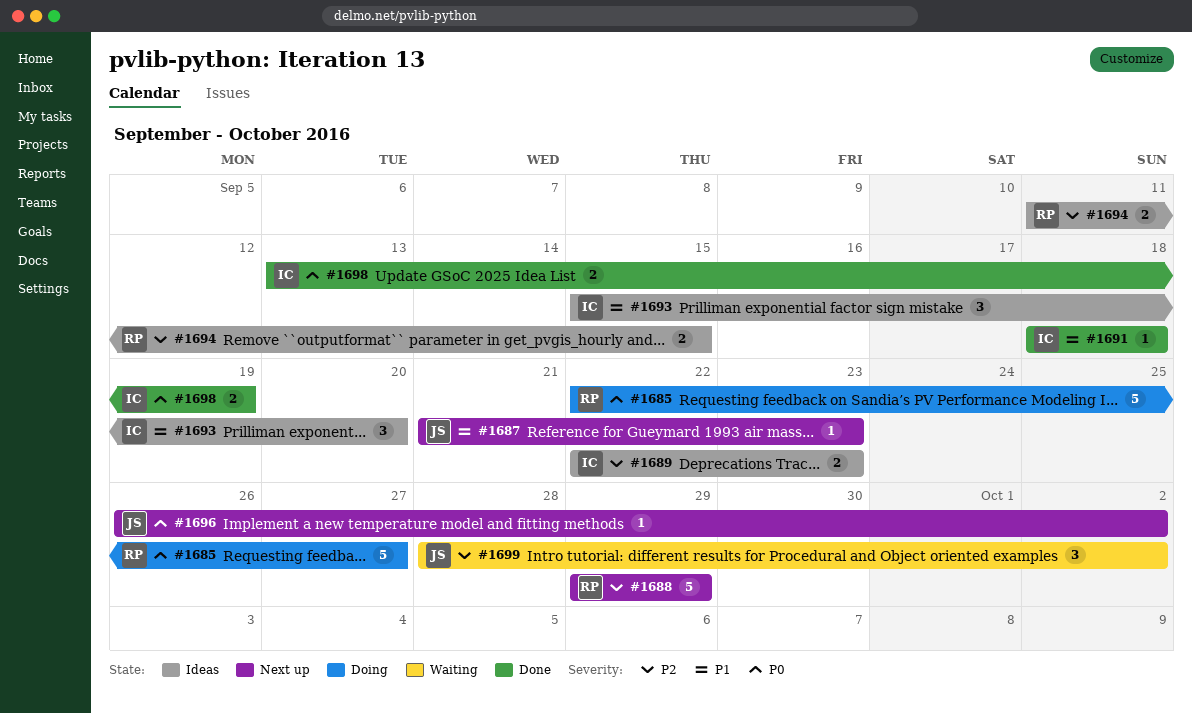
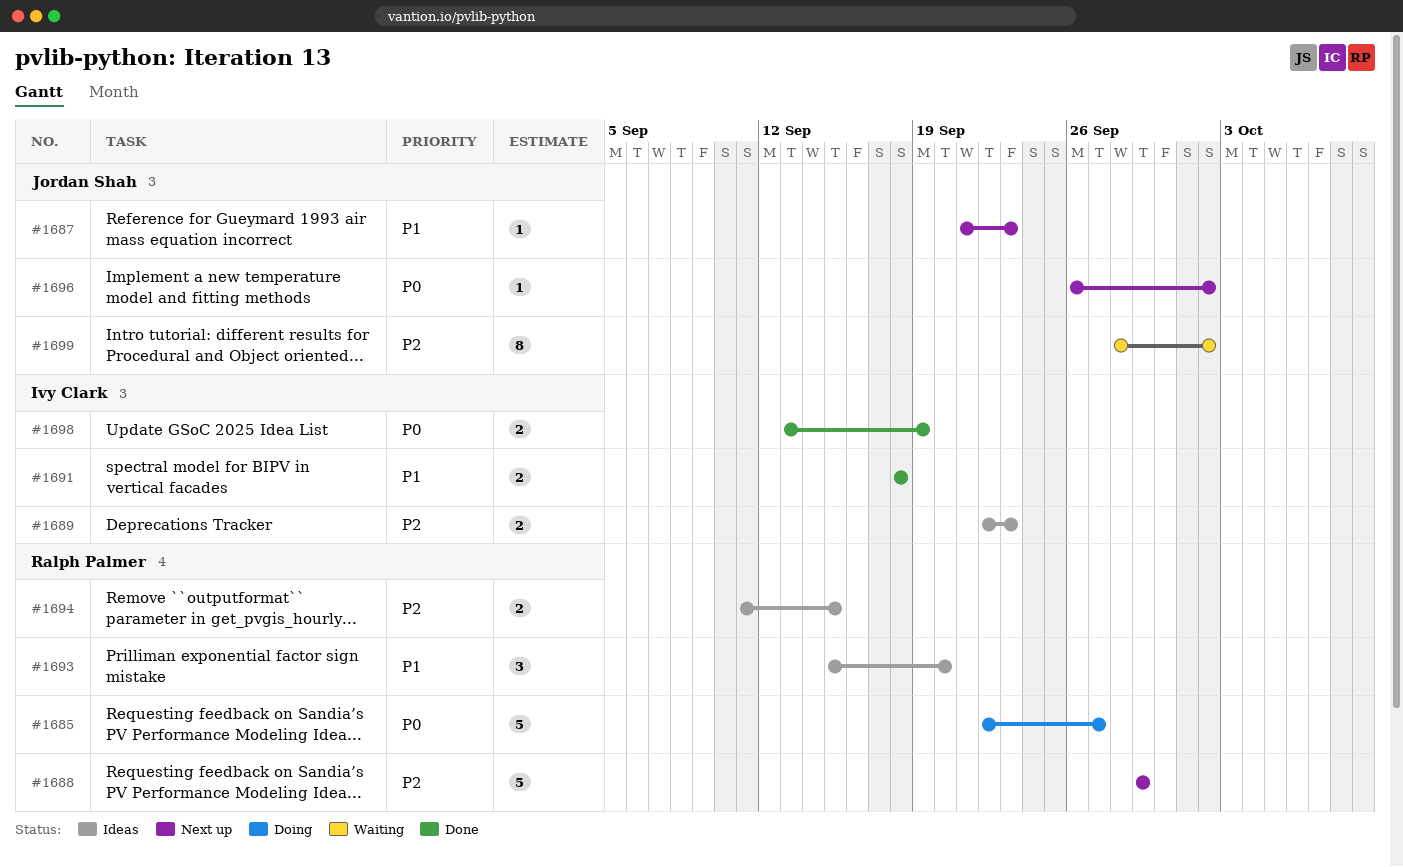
#1691, estimate: 1 -> 2
#1693, owner: Ivy Clark -> Ralph Palmer
#1699, estimate: 3 -> 8

